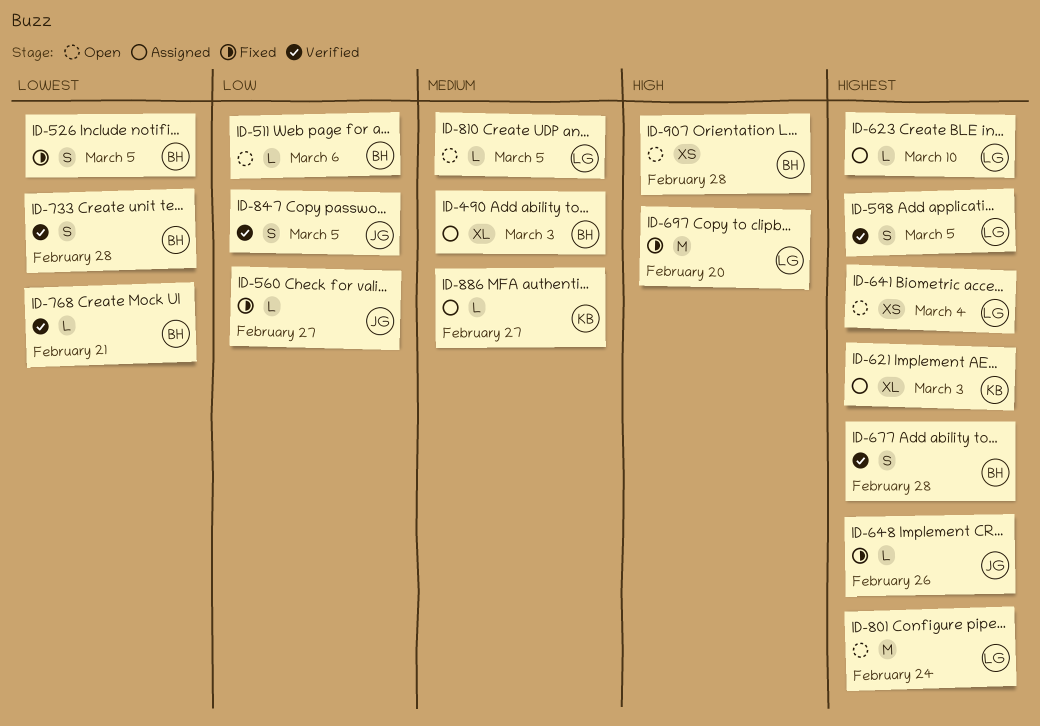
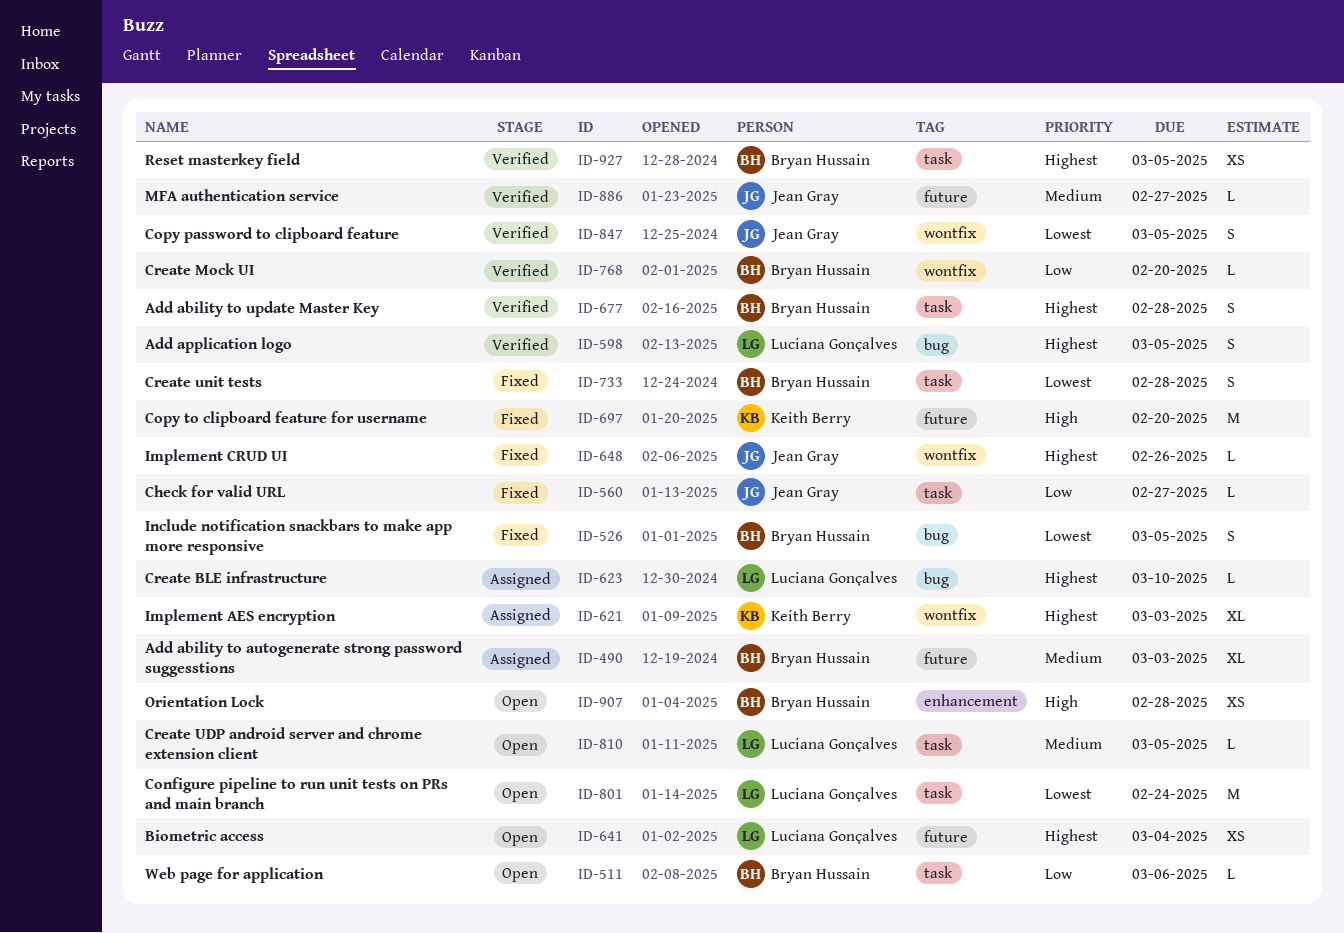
ID-697, owner: Luciana Gonçalves -> Keith Berry
ID-733, status: Verified -> Fixed
ID-768, priority: Lowest -> Low
ID-768, due: Feb 21 -> Feb 20
ID-801, priority: Highest -> Lowest
ID-847, priority: Low -> Lowest
ID-886, status: Assigned -> Verified
ID-886, owner: Keith Berry -> Jean Gray
ID-927: none -> present

